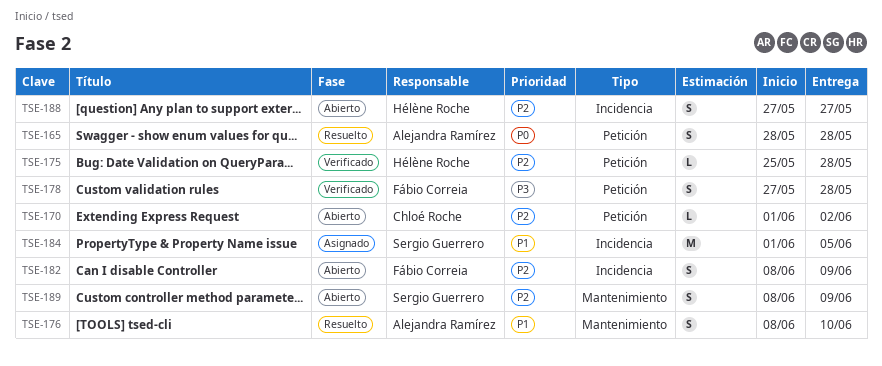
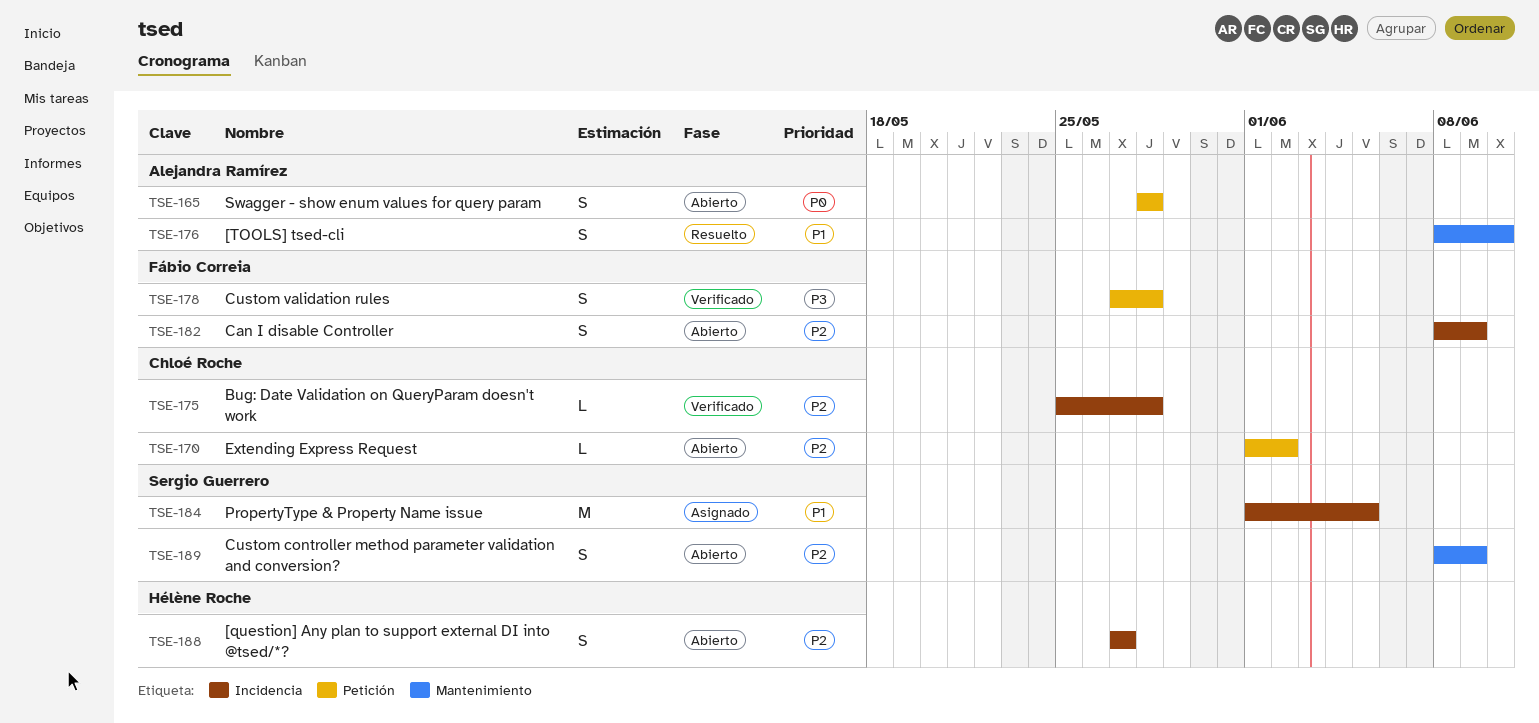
TSE-165, status: Resuelto -> Abierto
TSE-175, owner: Hélène Roche -> Chloé Roche
TSE-175, label: Petición -> Incidencia

